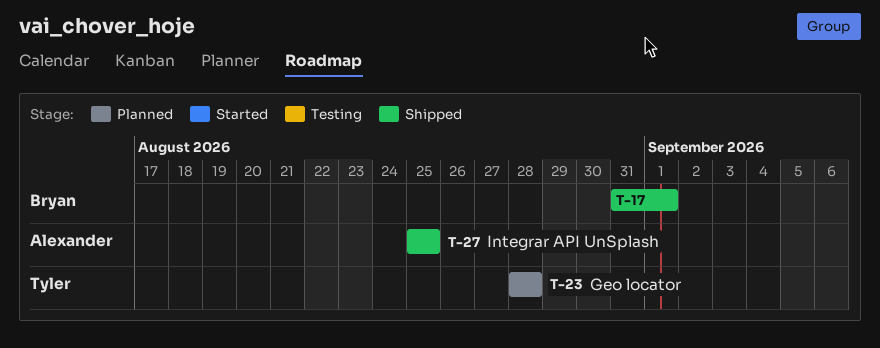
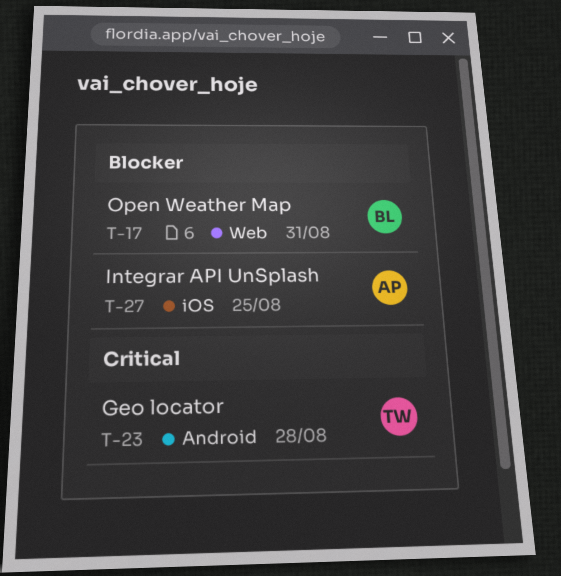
T-17, due: Sep 1 -> Aug 31

